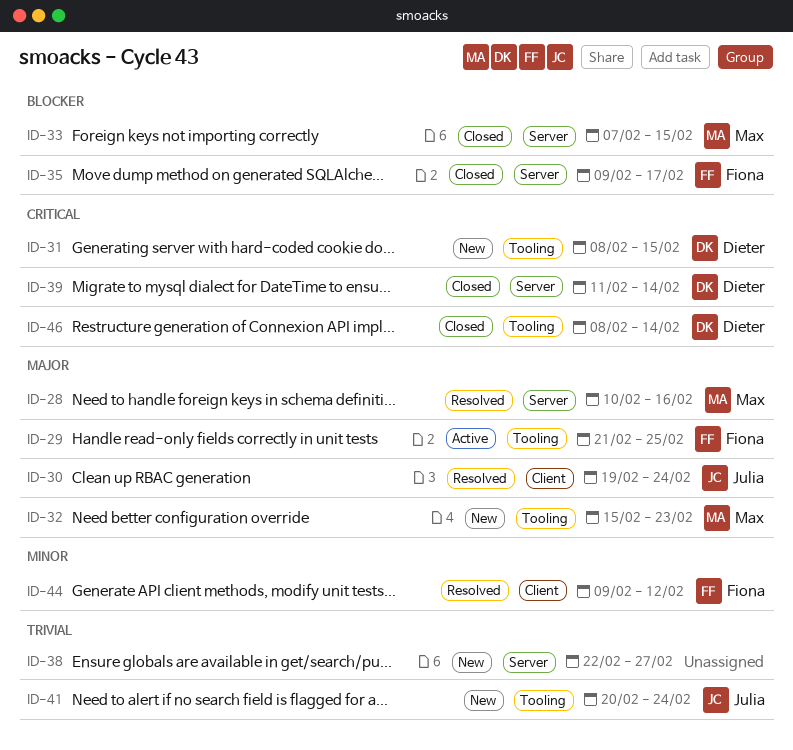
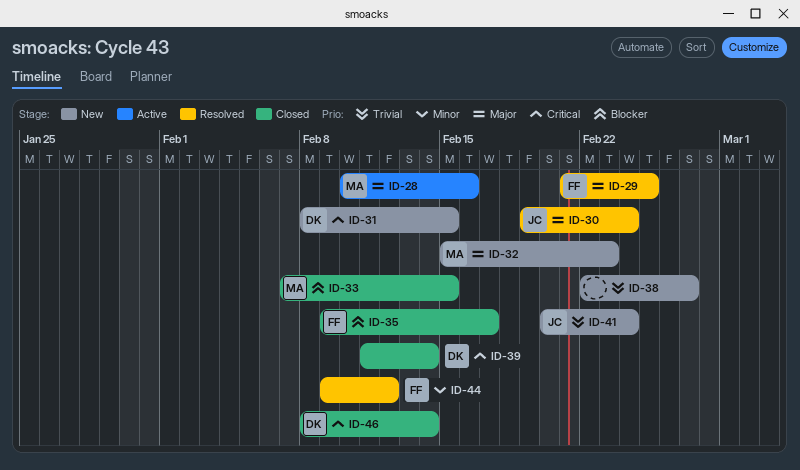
ID-28, status: Resolved -> Active
ID-29, status: Active -> Resolved

